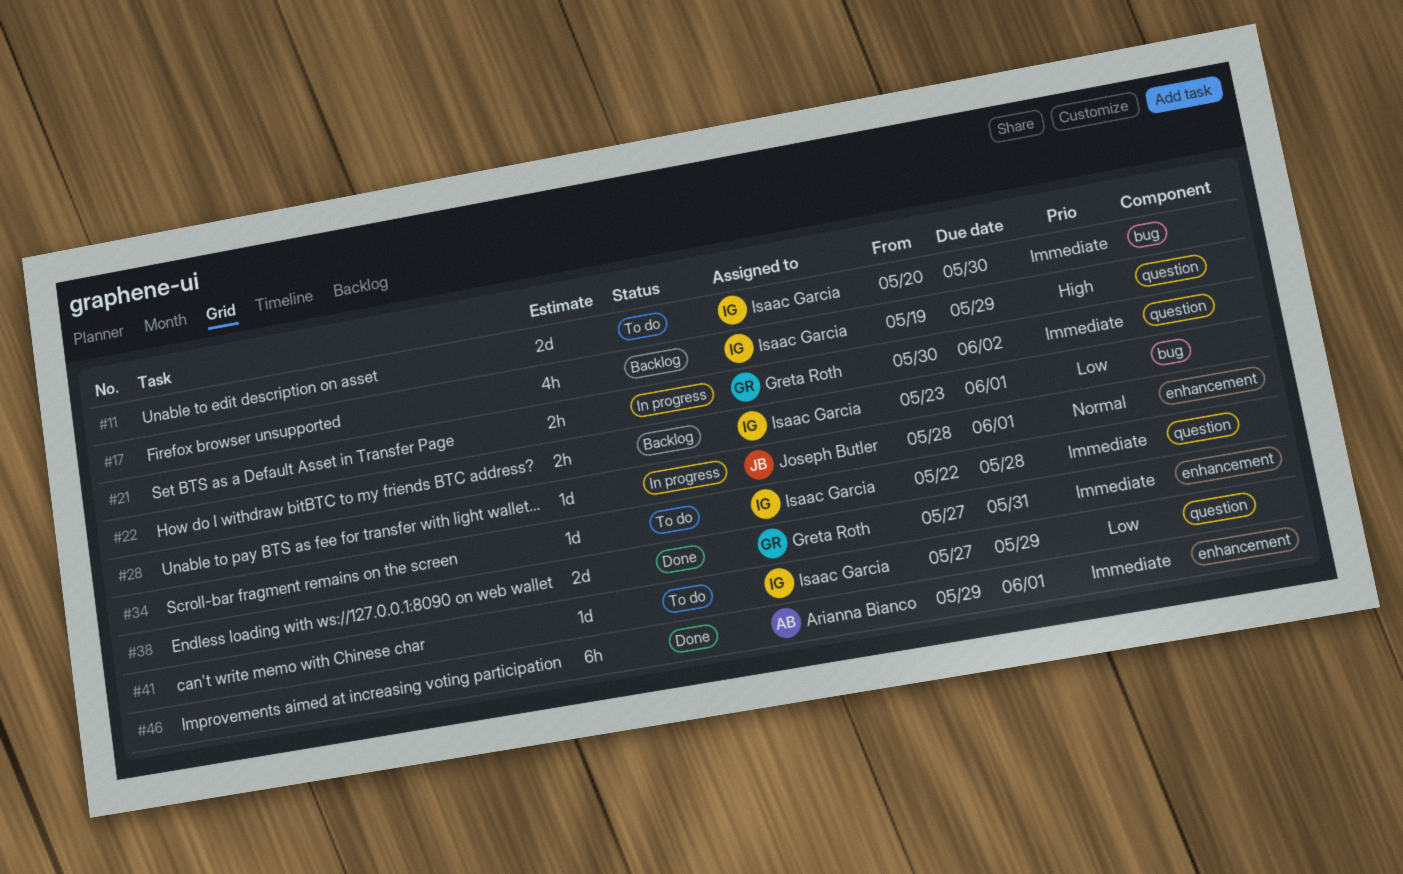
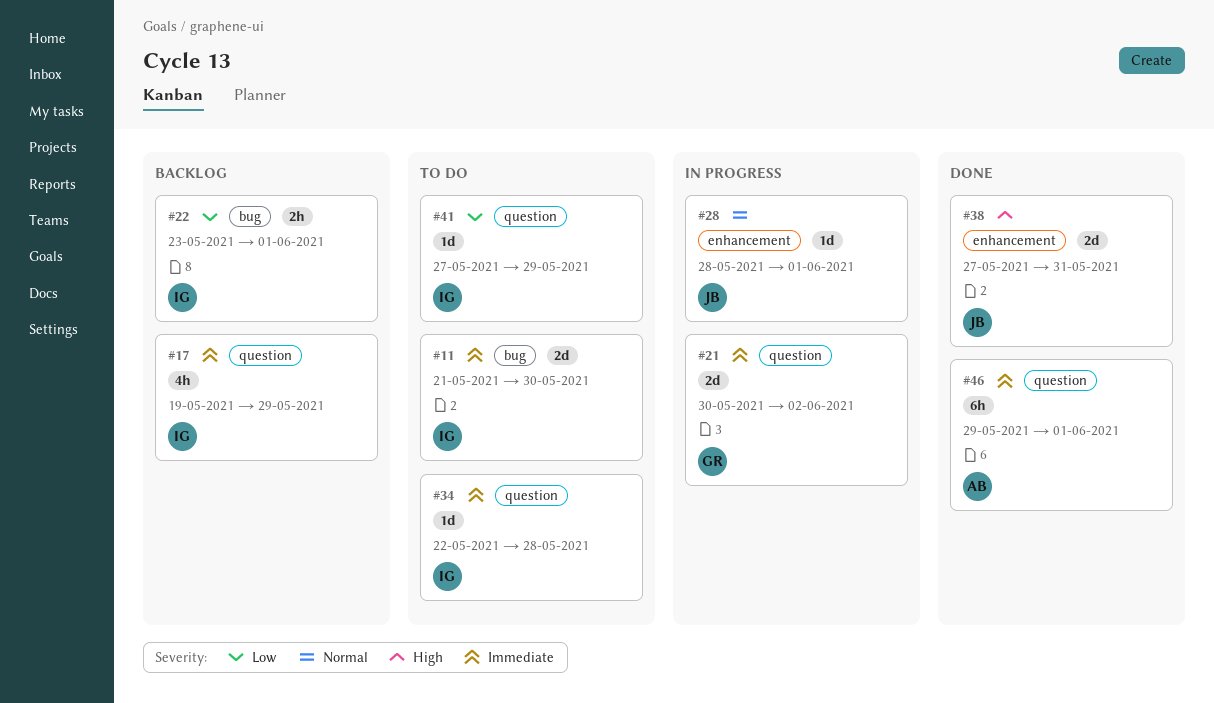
#11, start: May 20 -> May 21
#17, priority: High -> Immediate
#21, estimate: 2h -> 2d
#38, owner: Greta Roth -> Joseph Butler
#38, priority: Immediate -> High
#46, label: enhancement -> question

